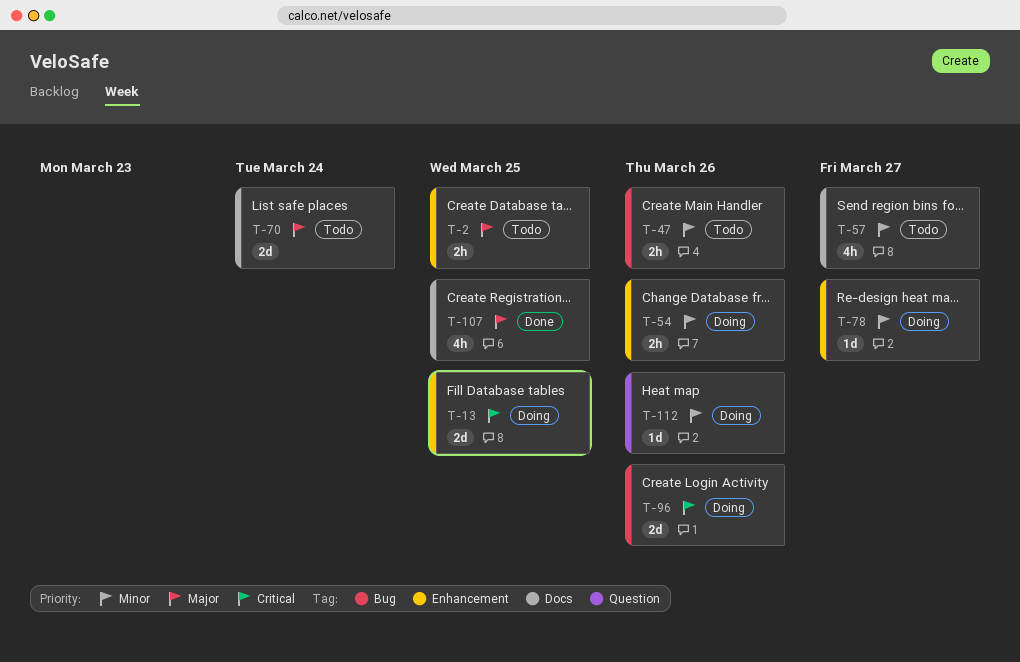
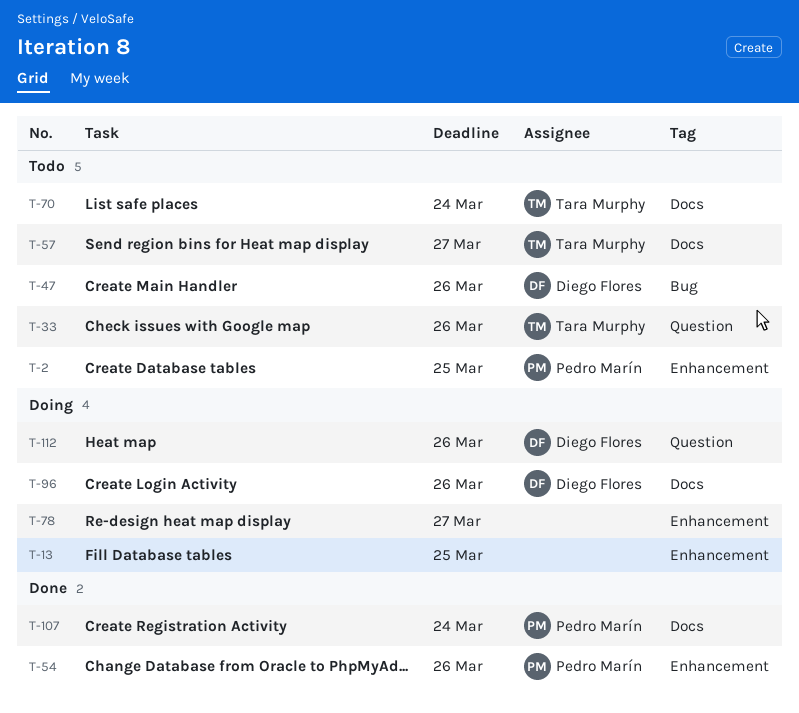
T-33: none -> present
T-54, status: Doing -> Done
T-96, label: Bug -> Docs
T-107, due: Mar 25 -> Mar 24

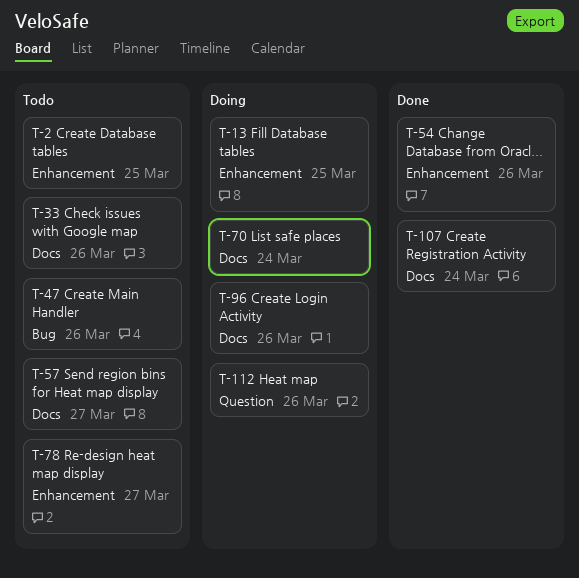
T-33, label: Question -> Docs
T-70, status: Todo -> Doing
T-78, status: Doing -> Todo

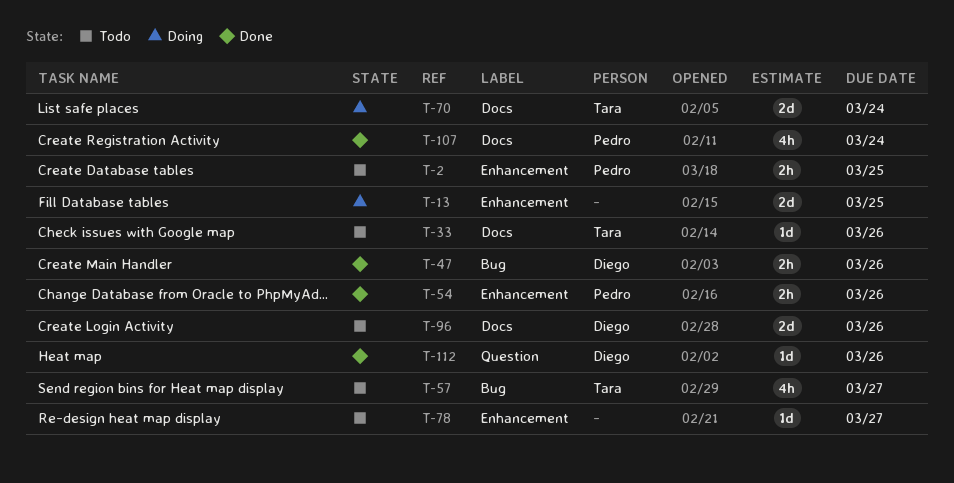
T-47, status: Todo -> Done
T-57, label: Docs -> Bug
T-96, status: Doing -> Todo
T-112, status: Doing -> Done

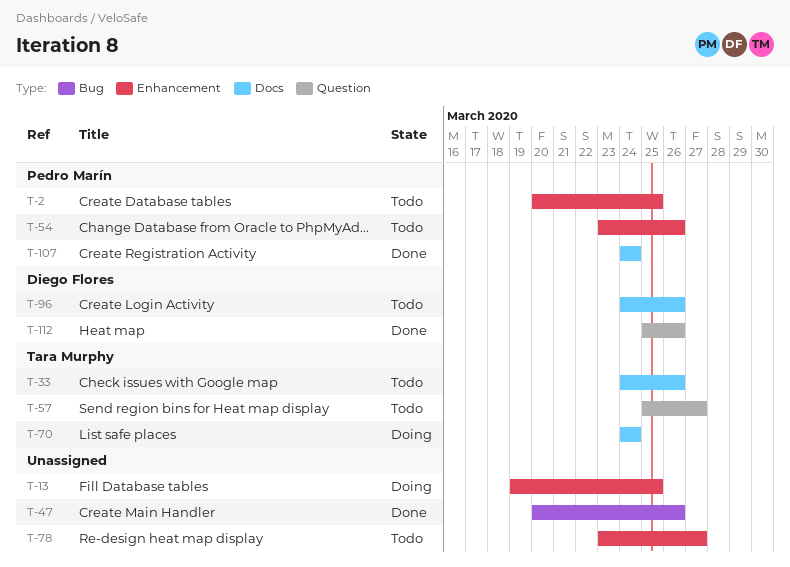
T-47, owner: Diego Flores -> none
T-54, status: Done -> Todo
T-57, label: Bug -> Question

